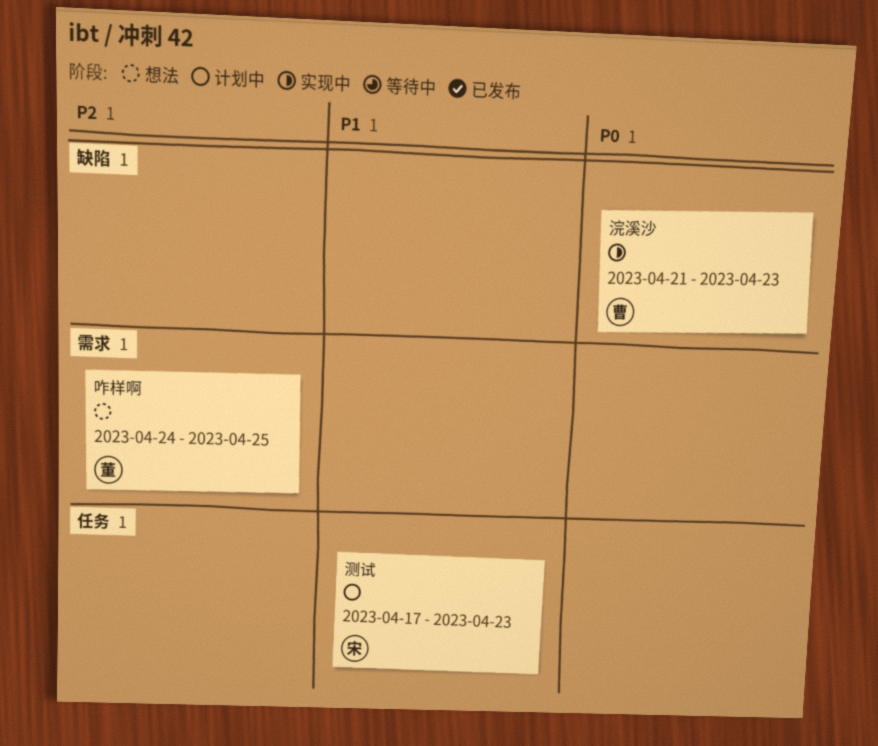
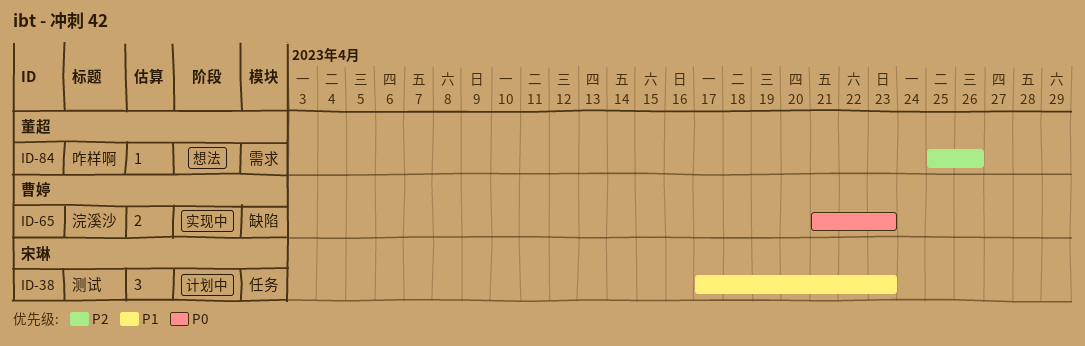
咋样啊, start: Apr 24 -> Apr 25
咋样啊, due: Apr 25 -> Apr 26

